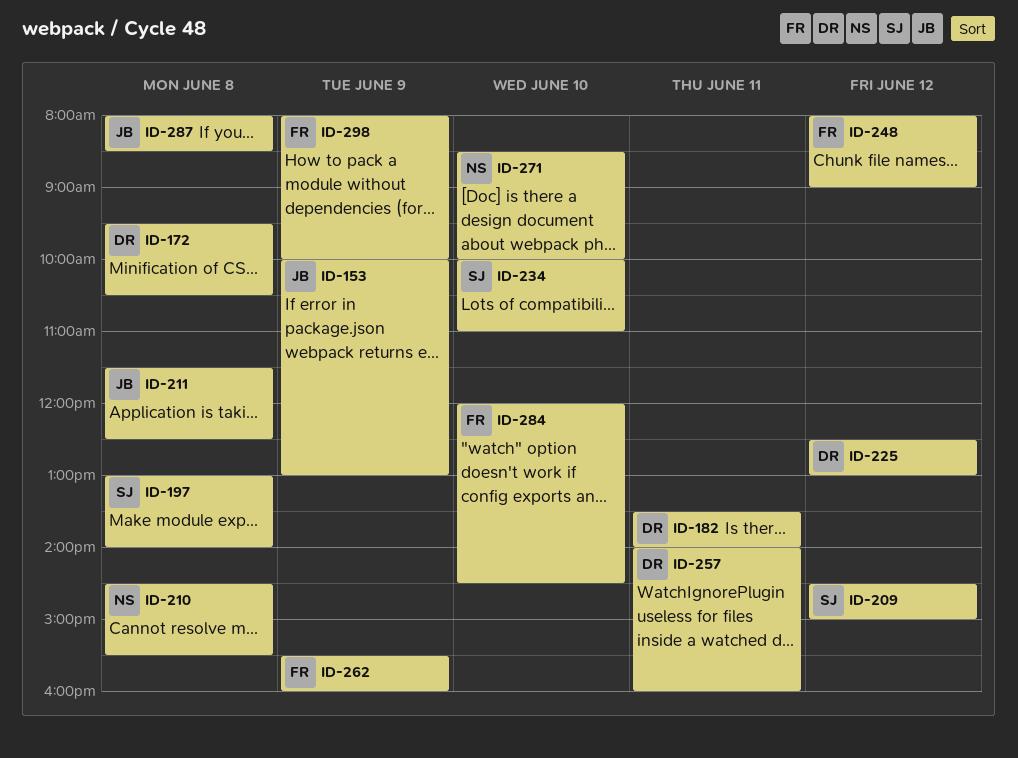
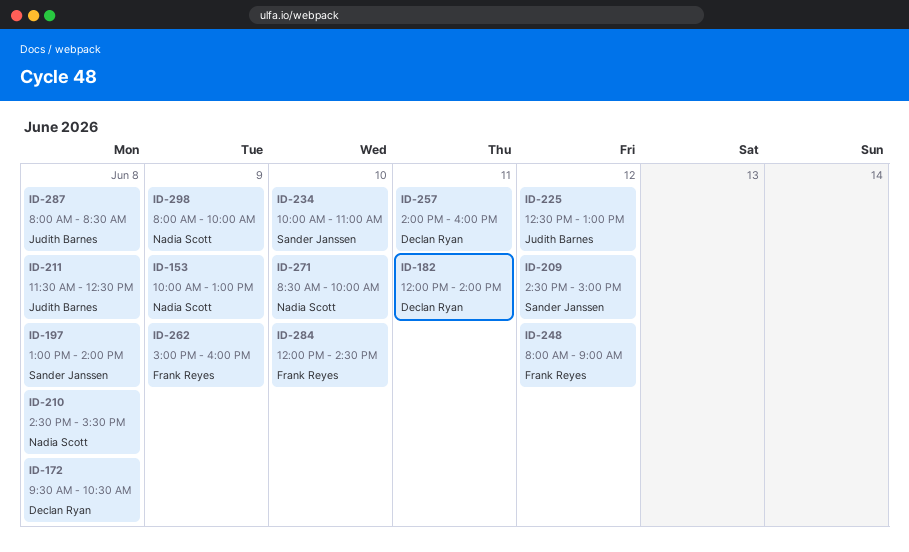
ID-153, owner: Judith Barnes -> Nadia Scott
ID-182, begins: 13:30 -> 12:00
ID-225, owner: Declan Ryan -> Judith Barnes
ID-262, begins: 15:30 -> 15:00
ID-298, owner: Frank Reyes -> Nadia Scott

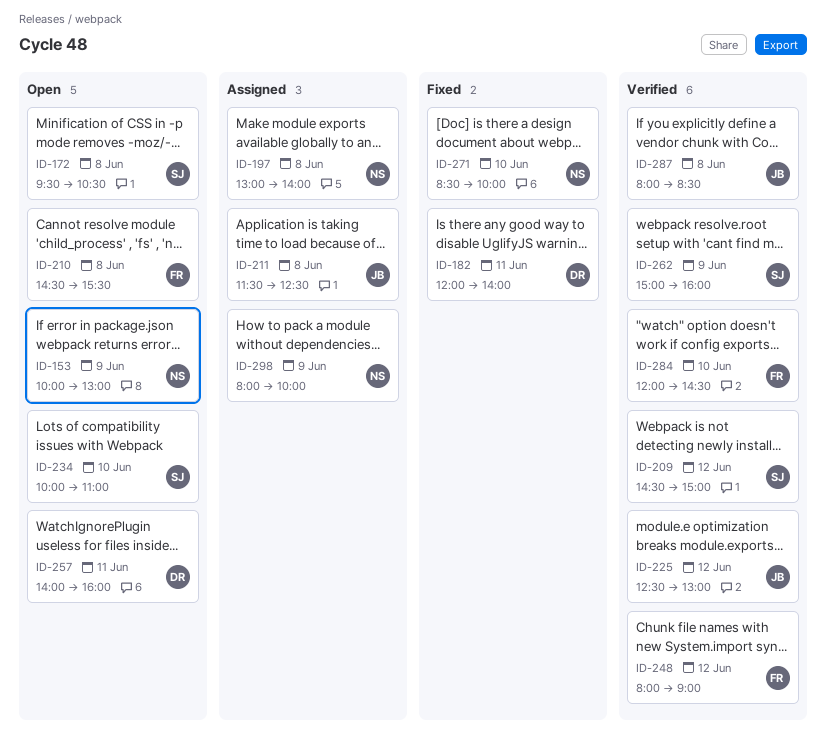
ID-172, owner: Declan Ryan -> Sander Janssen
ID-197, owner: Sander Janssen -> Nadia Scott
ID-210, owner: Nadia Scott -> Frank Reyes
ID-262, owner: Frank Reyes -> Sander Janssen

